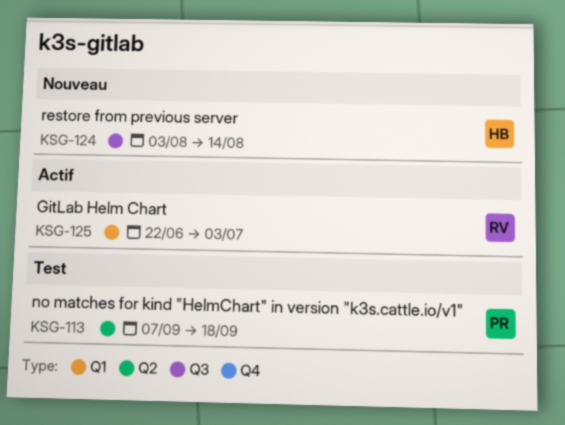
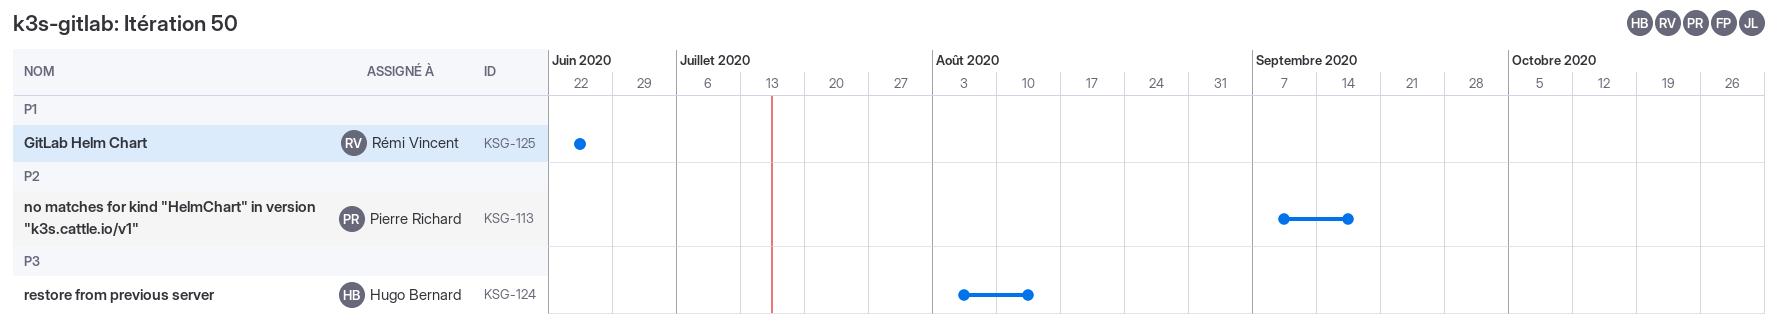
KSG-125, due: Jul 3 -> Jun 26

